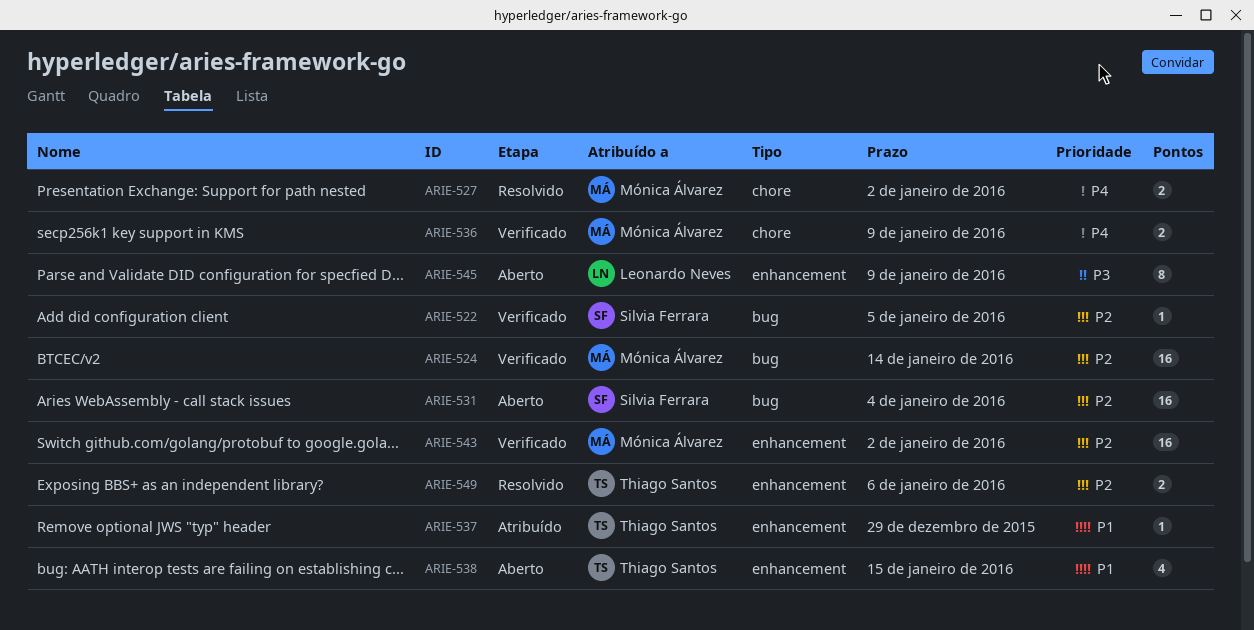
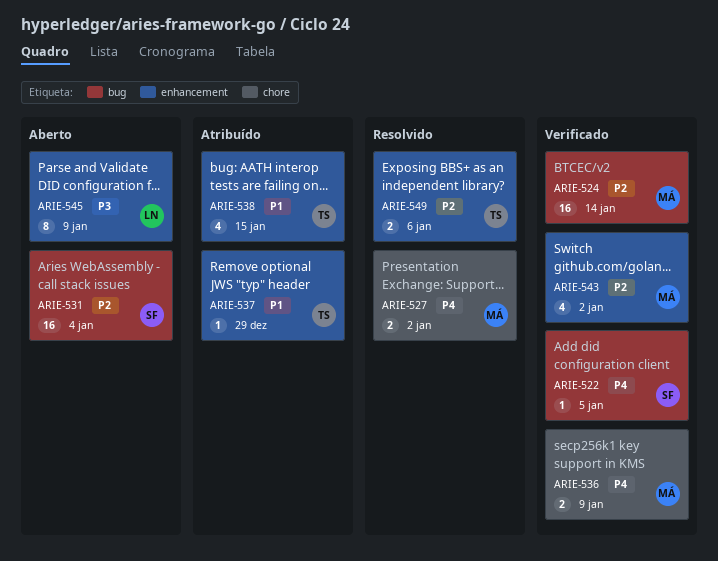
ARIE-522, priority: P2 -> P4
ARIE-538, status: Aberto -> Atribuído
ARIE-543, estimate: 16 -> 4

